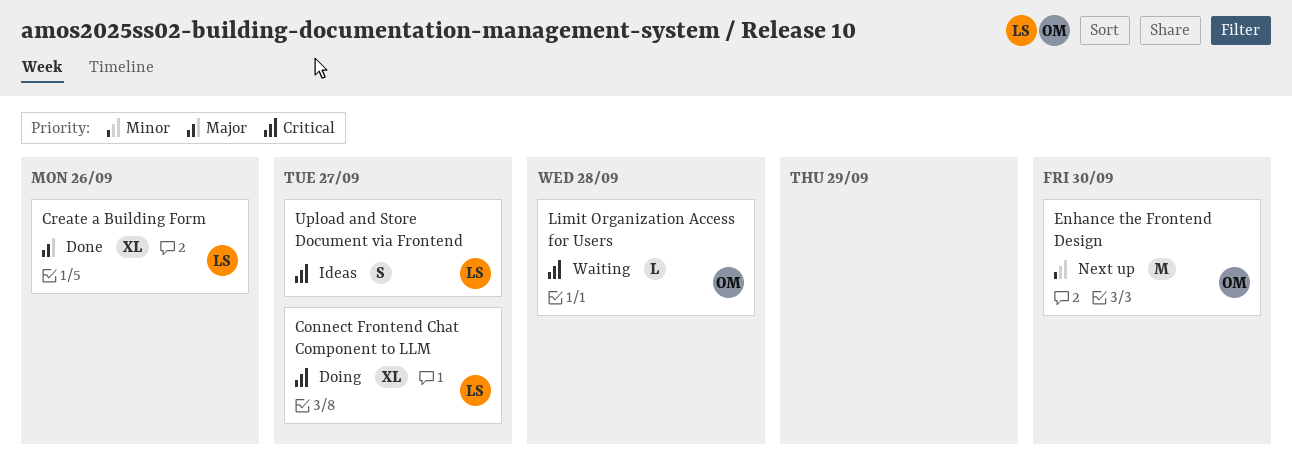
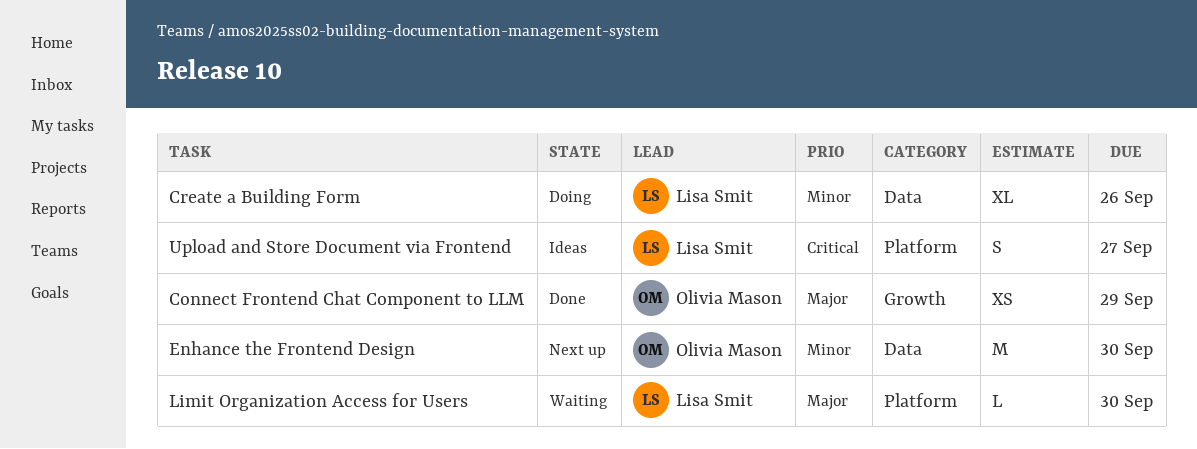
Connect Frontend Chat Component to LLM, status: Doing -> Done
Connect Frontend Chat Component to LLM, owner: Lisa Smit -> Olivia Mason
Connect Frontend Chat Component to LLM, priority: Critical -> Major
Connect Frontend Chat Component to LLM, estimate: XL -> XS
Connect Frontend Chat Component to LLM, due: Sep 27 -> Sep 29
Create a Building Form, status: Done -> Doing
Create a Building Form, priority: Major -> Minor
Limit Organization Access for Users, owner: Olivia Mason -> Lisa Smit
Limit Organization Access for Users, priority: Critical -> Major
Limit Organization Access for Users, due: Sep 28 -> Sep 30

